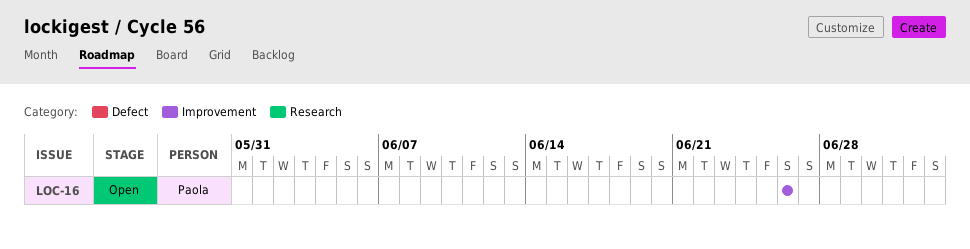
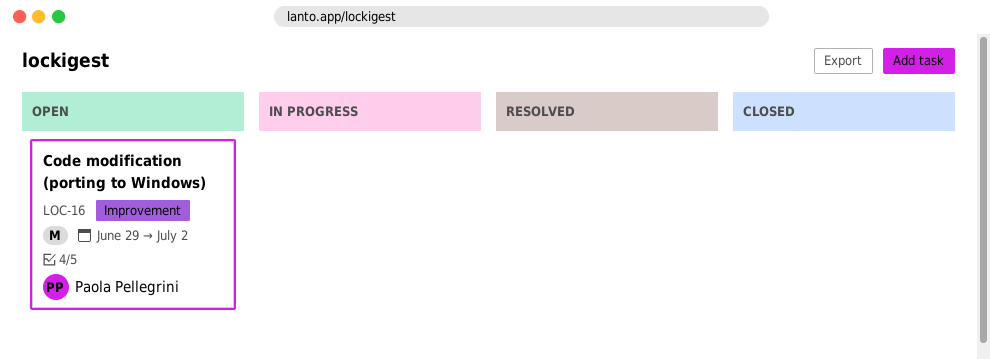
LOC-16, start: Jun 26 -> Jun 29
LOC-16, due: Jun 26 -> Jul 2

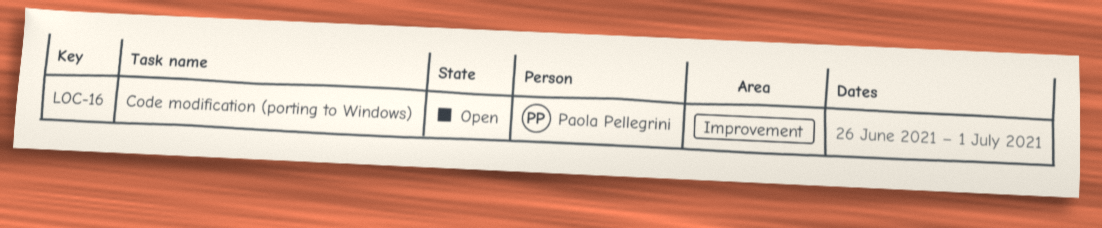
LOC-16, start: Jun 29 -> Jun 26
LOC-16, due: Jul 2 -> Jul 1

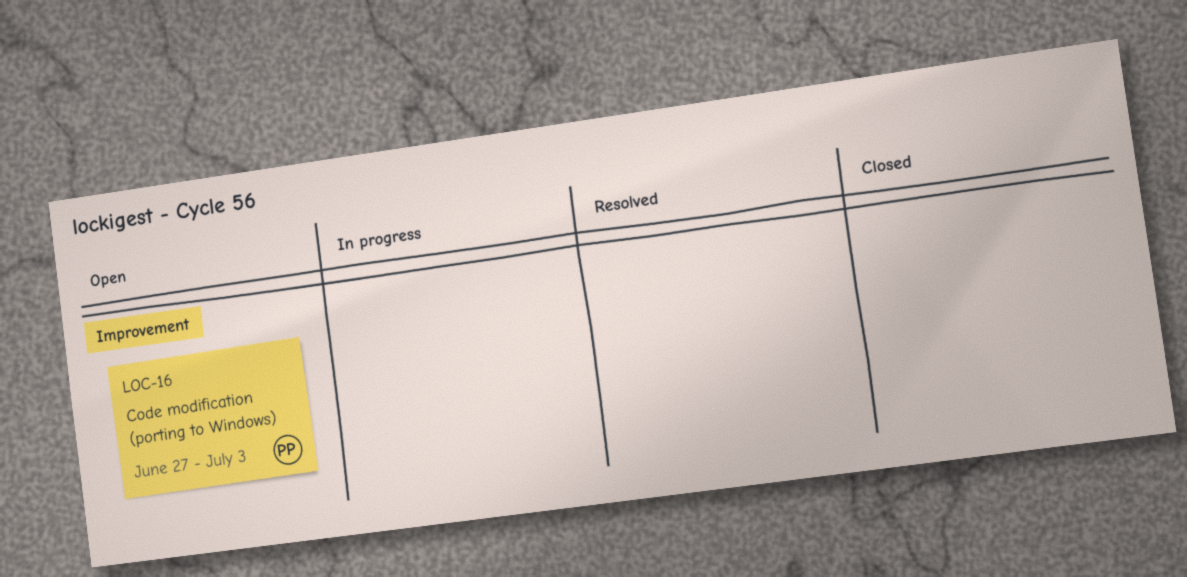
LOC-16, start: Jun 26 -> Jun 27
LOC-16, due: Jul 1 -> Jul 3

